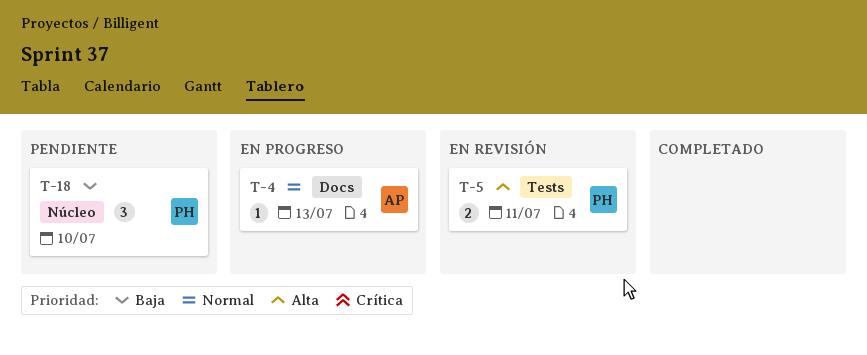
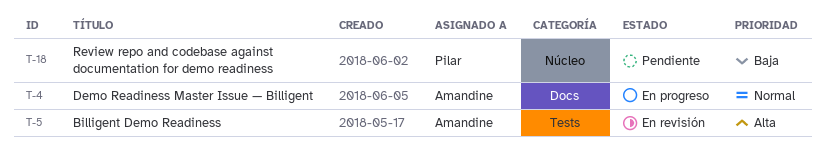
T-5, owner: Pilar -> Amandine

